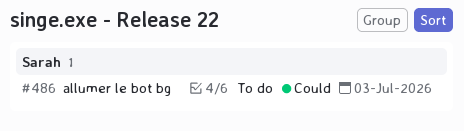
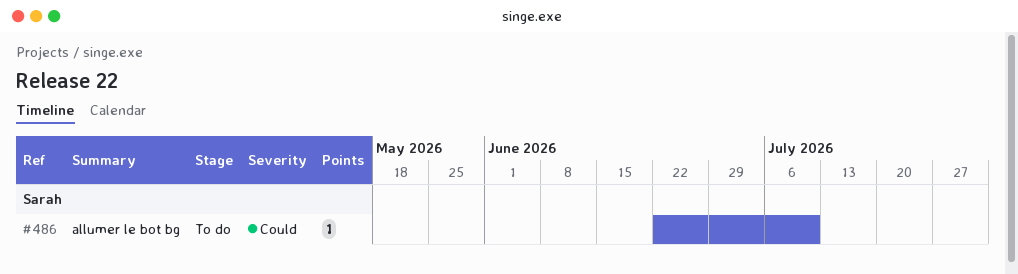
#486, due: Jul 3 -> Jul 10

